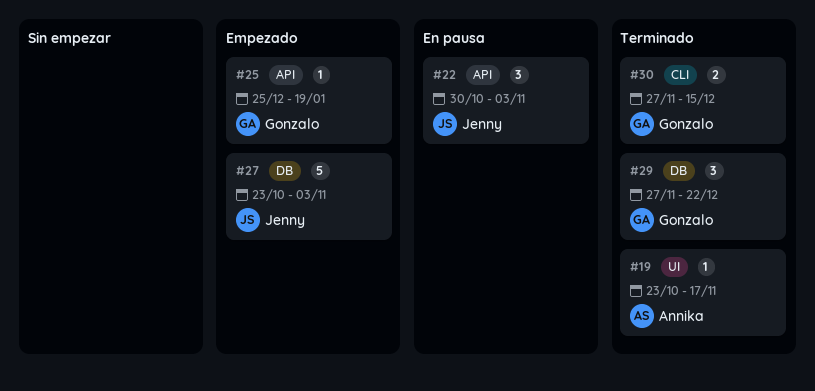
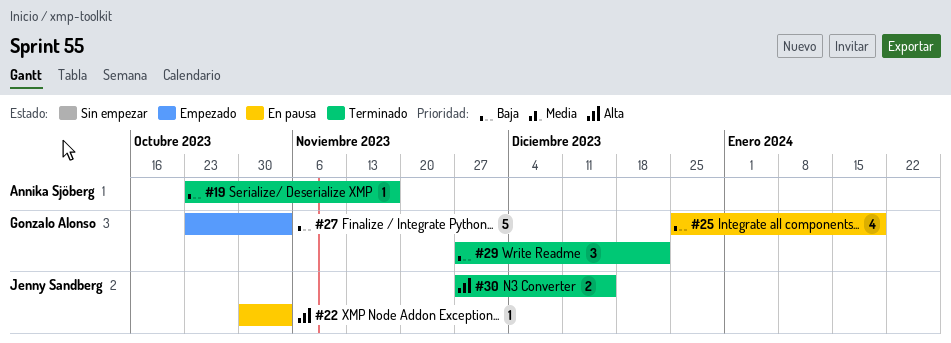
#22, estimate: 3 -> 1
#25, status: Empezado -> En pausa
#25, estimate: 1 -> 4
#27, owner: Jenny Sandberg -> Gonzalo Alonso
#30, owner: Gonzalo Alonso -> Jenny Sandberg

